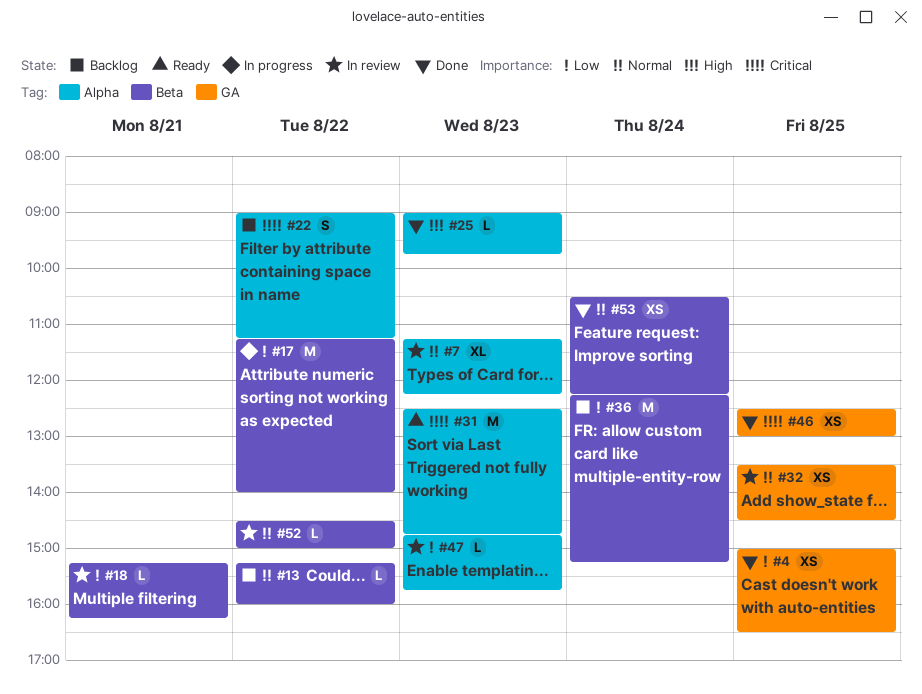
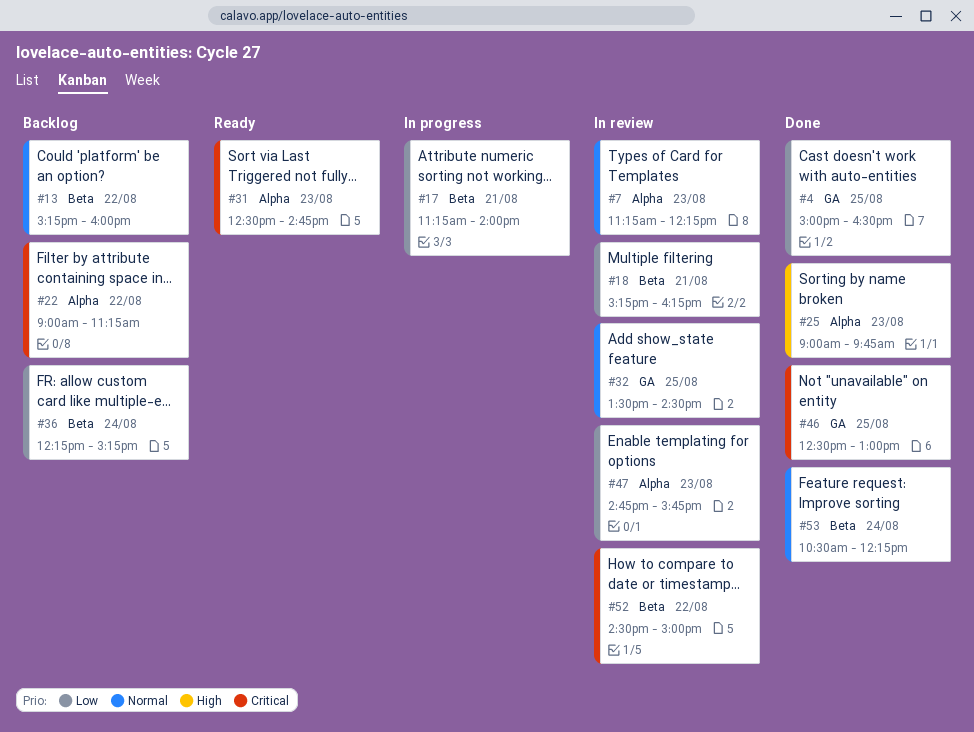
#17, day: Aug 22 -> Aug 21
#52, priority: Normal -> Critical

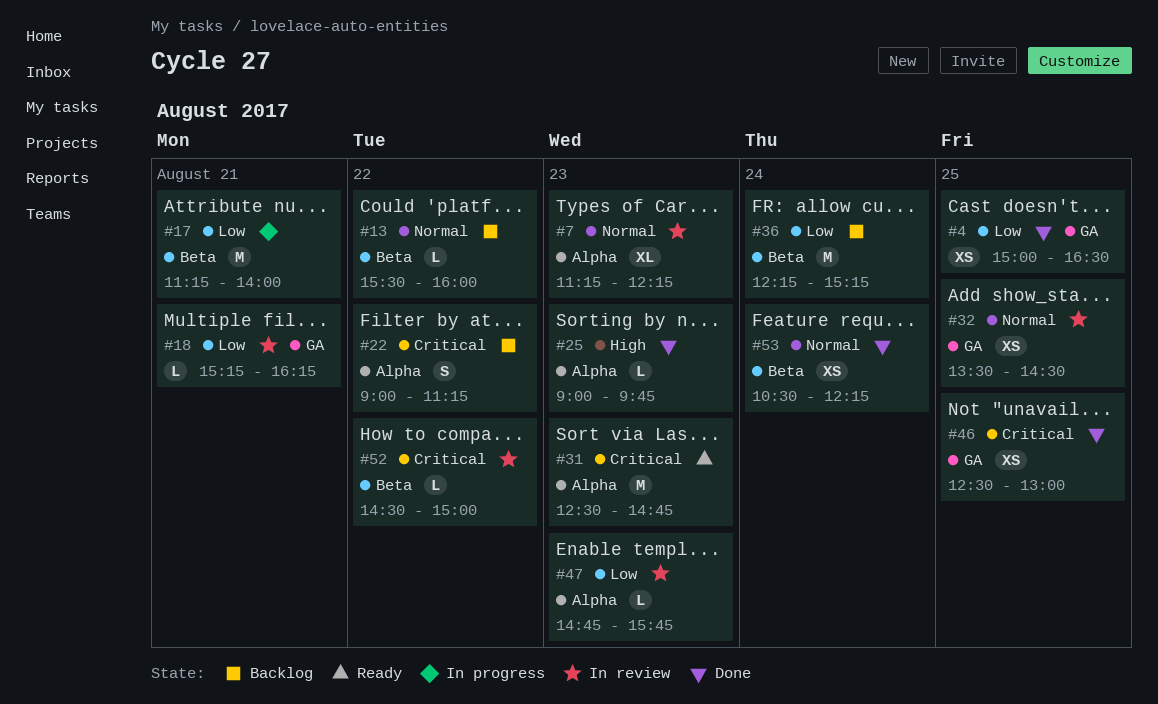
#13, begins: 15:15 -> 15:30
#18, label: Beta -> GA

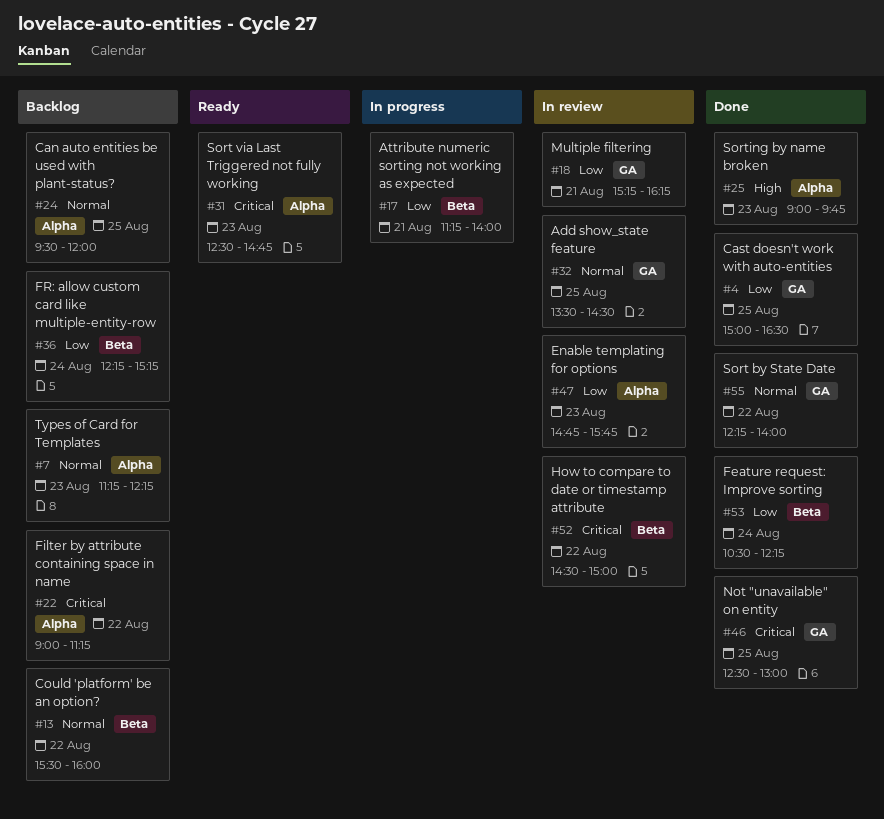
#7, status: In review -> Backlog
#24: none -> present
#53, priority: Normal -> Low
#55: none -> present

